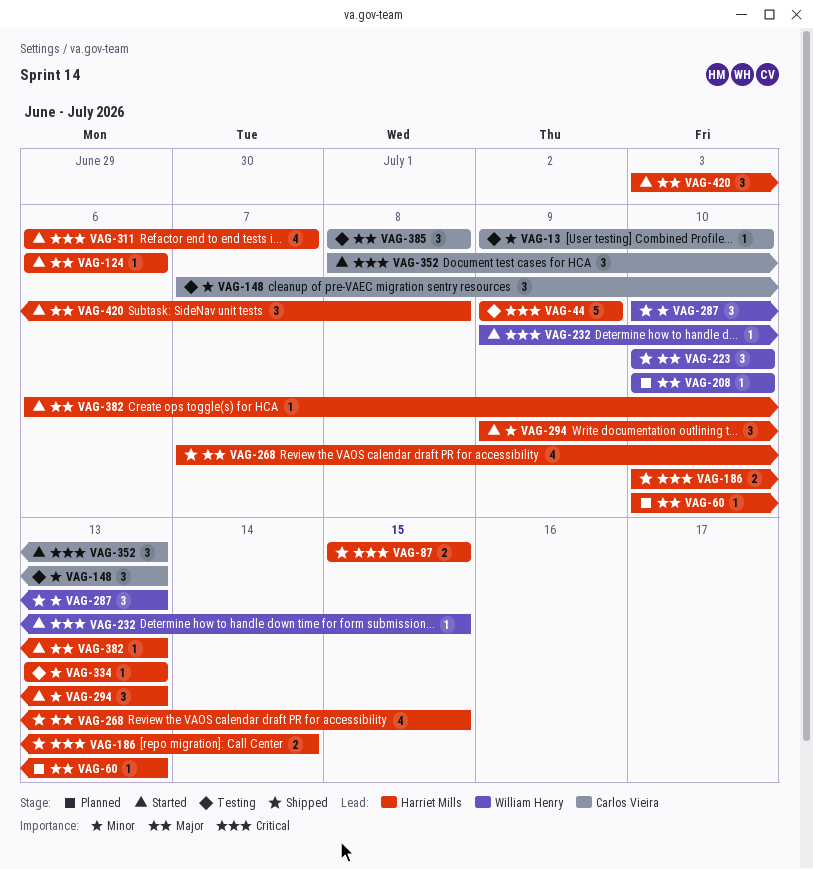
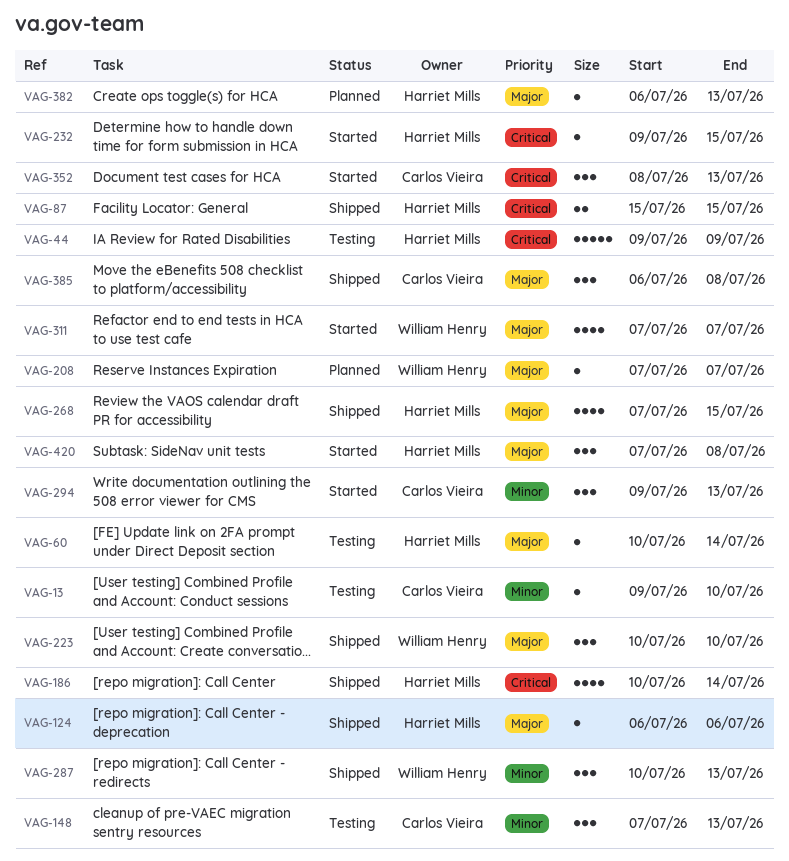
VAG-60, status: Planned -> Testing
VAG-60, due: Jul 13 -> Jul 14
VAG-124, status: Started -> Shipped
VAG-186, estimate: 2 -> 4
VAG-208, start: Jul 10 -> Jul 7
VAG-208, due: Jul 10 -> Jul 7
VAG-232, owner: William Henry -> Harriet Mills
VAG-294, owner: Harriet Mills -> Carlos Vieira
VAG-311, owner: Harriet Mills -> William Henry
VAG-311, priority: Critical -> Major
VAG-311, start: Jul 6 -> Jul 7
VAG-334: present -> none
VAG-382, status: Started -> Planned
VAG-385, status: Testing -> Shipped
VAG-385, start: Jul 8 -> Jul 6
VAG-420, start: Jul 3 -> Jul 7

